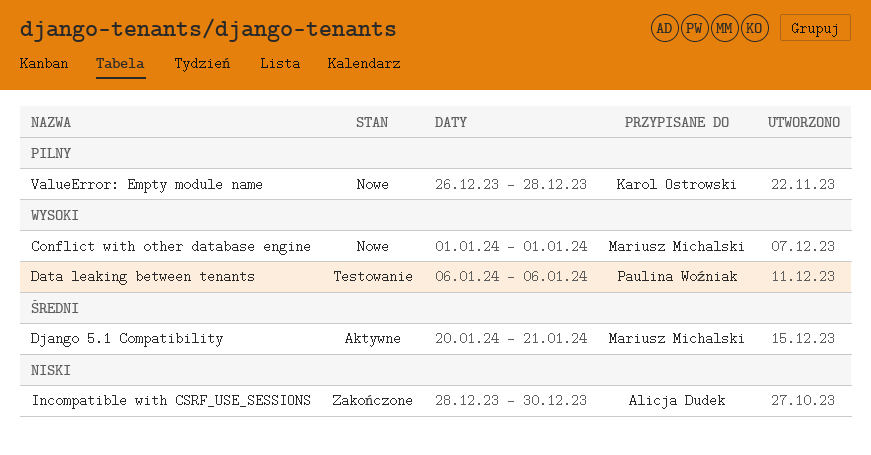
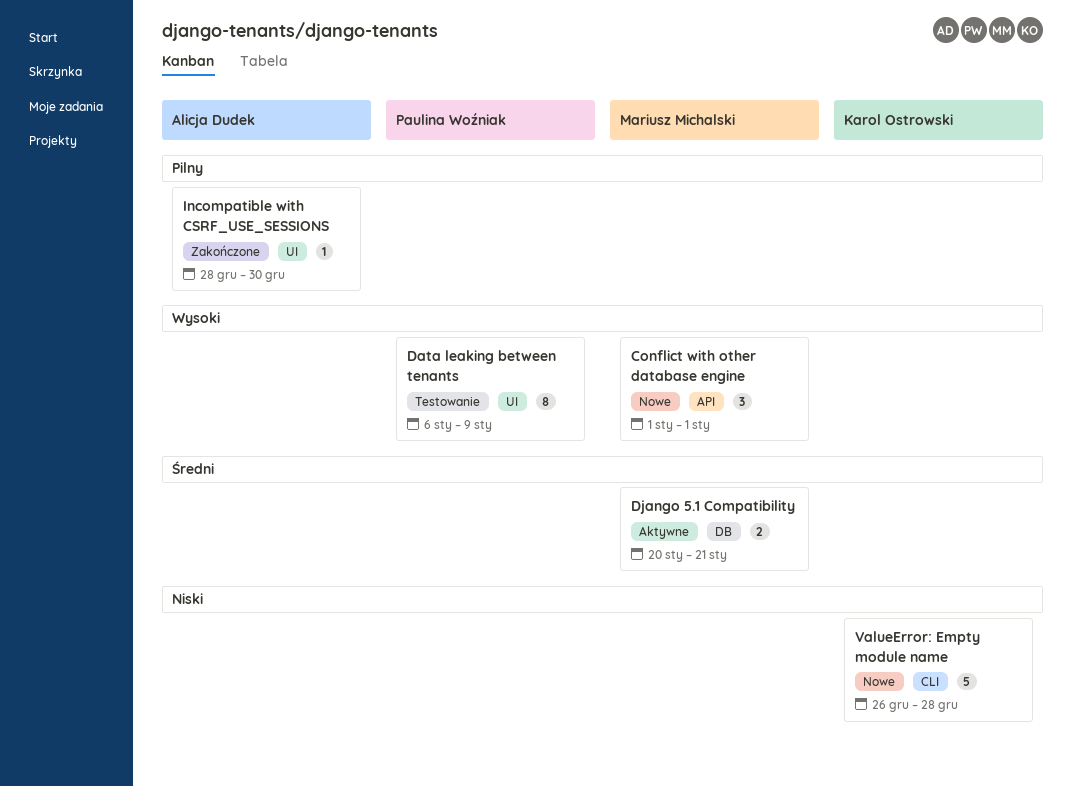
Data leaking between tenants, due: Jan 6 -> Jan 9
Incompatible with CSRF_USE_SESSIONS, priority: Niski -> Pilny
ValueError: Empty module name, priority: Pilny -> Niski

